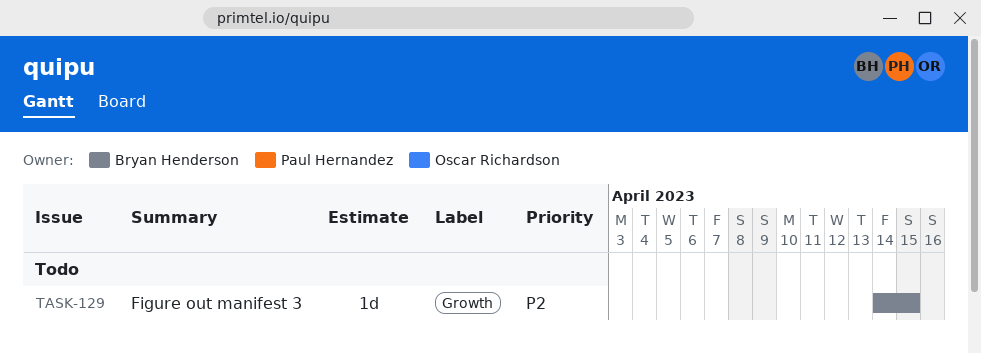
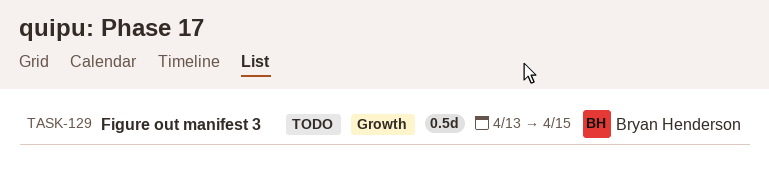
TASK-129, estimate: 1d -> 0.5d
TASK-129, start: Apr 14 -> Apr 13

